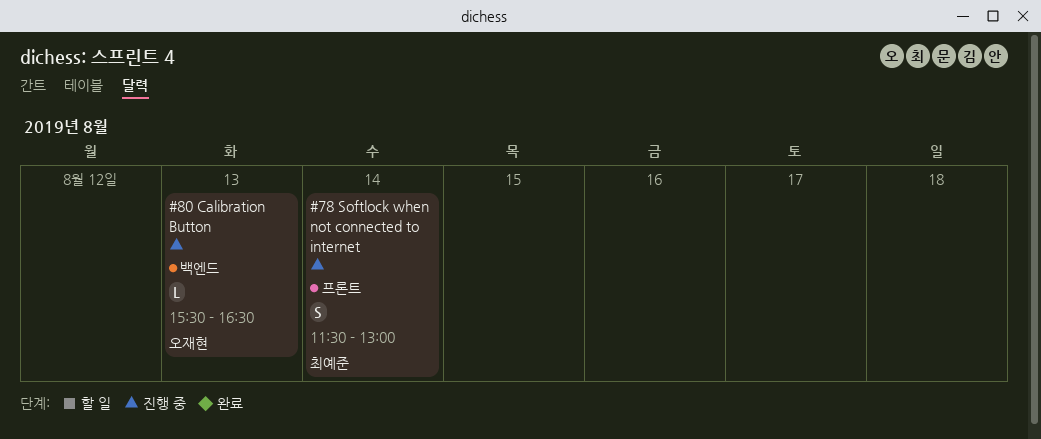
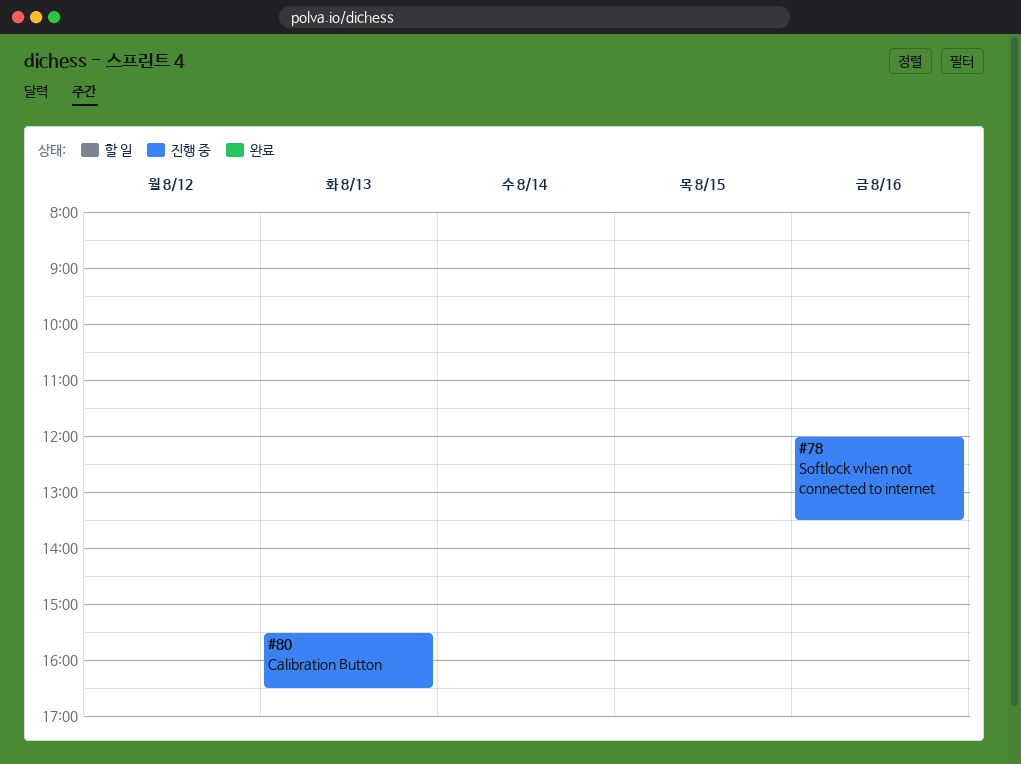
#78, day: Aug 14 -> Aug 16
#78, begins: 11:30 -> 12:00
#78, ends: 13:00 -> 13:30

